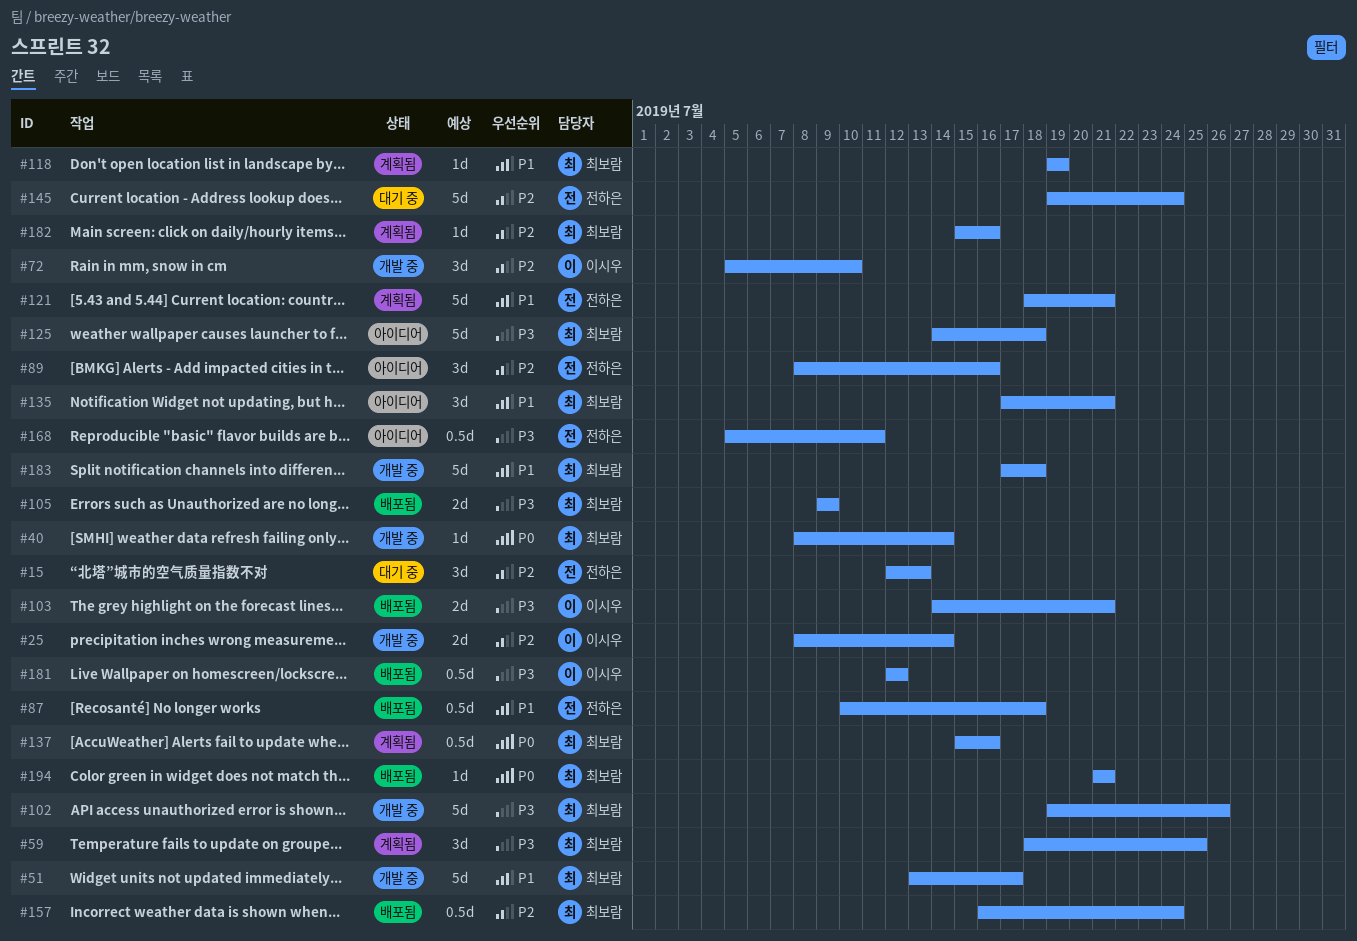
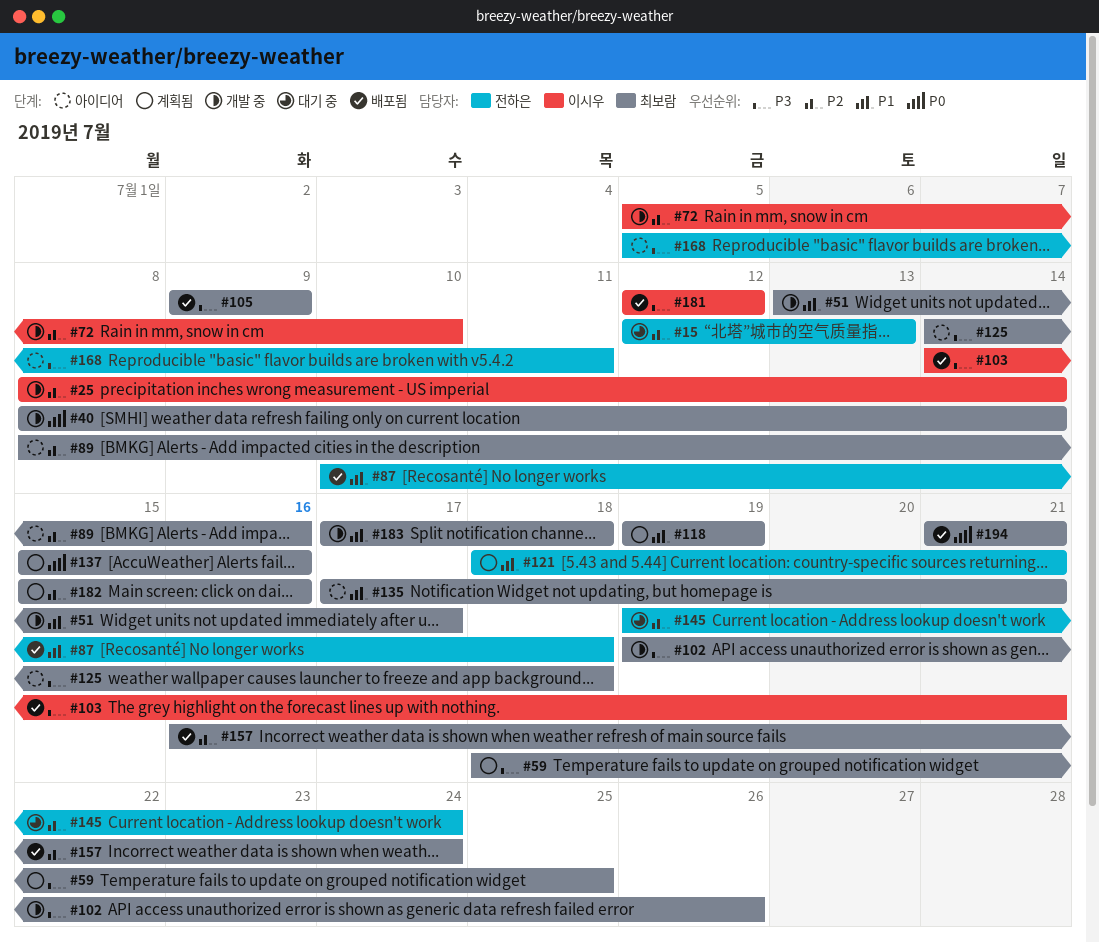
#89, owner: 전하은 -> 최보람

